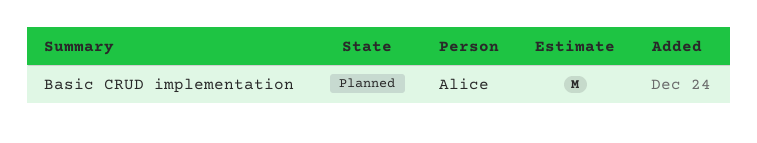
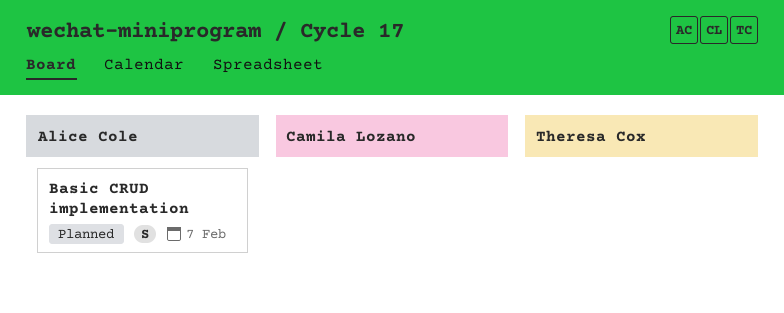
Basic CRUD implementation, estimate: M -> S

